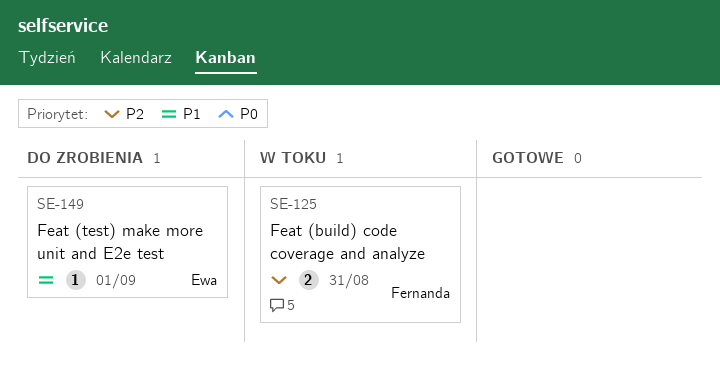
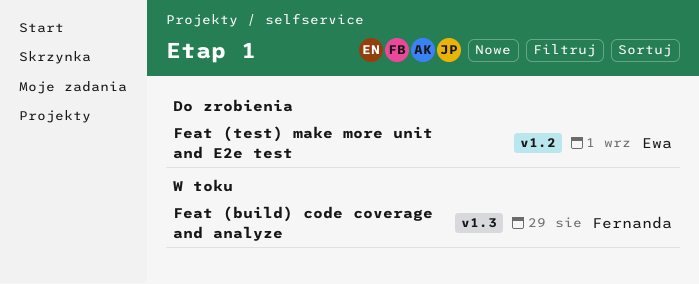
Feat (build) code coverage and analyze, due: Aug 31 -> Aug 29

